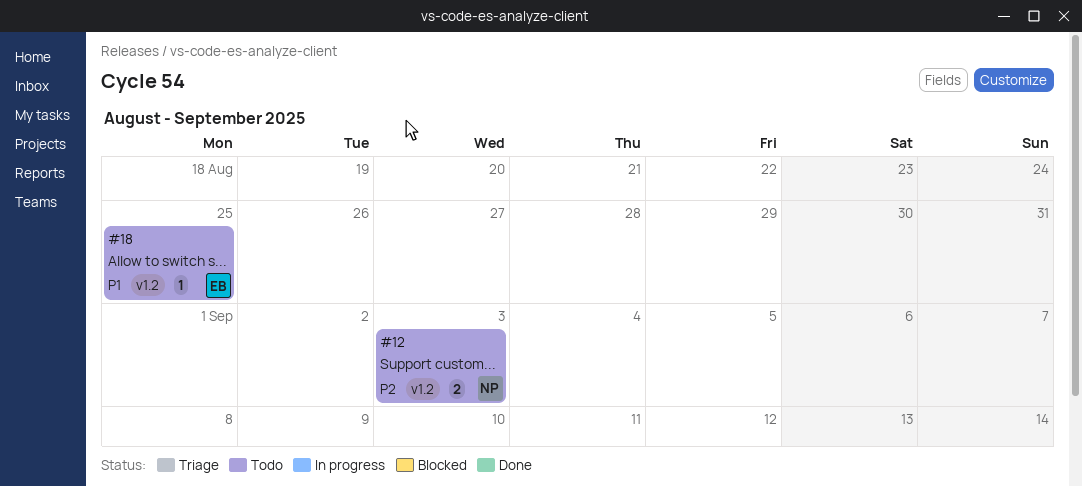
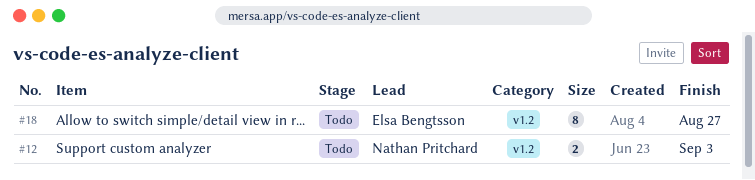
#18, estimate: 1 -> 8
#18, due: Aug 25 -> Aug 27

